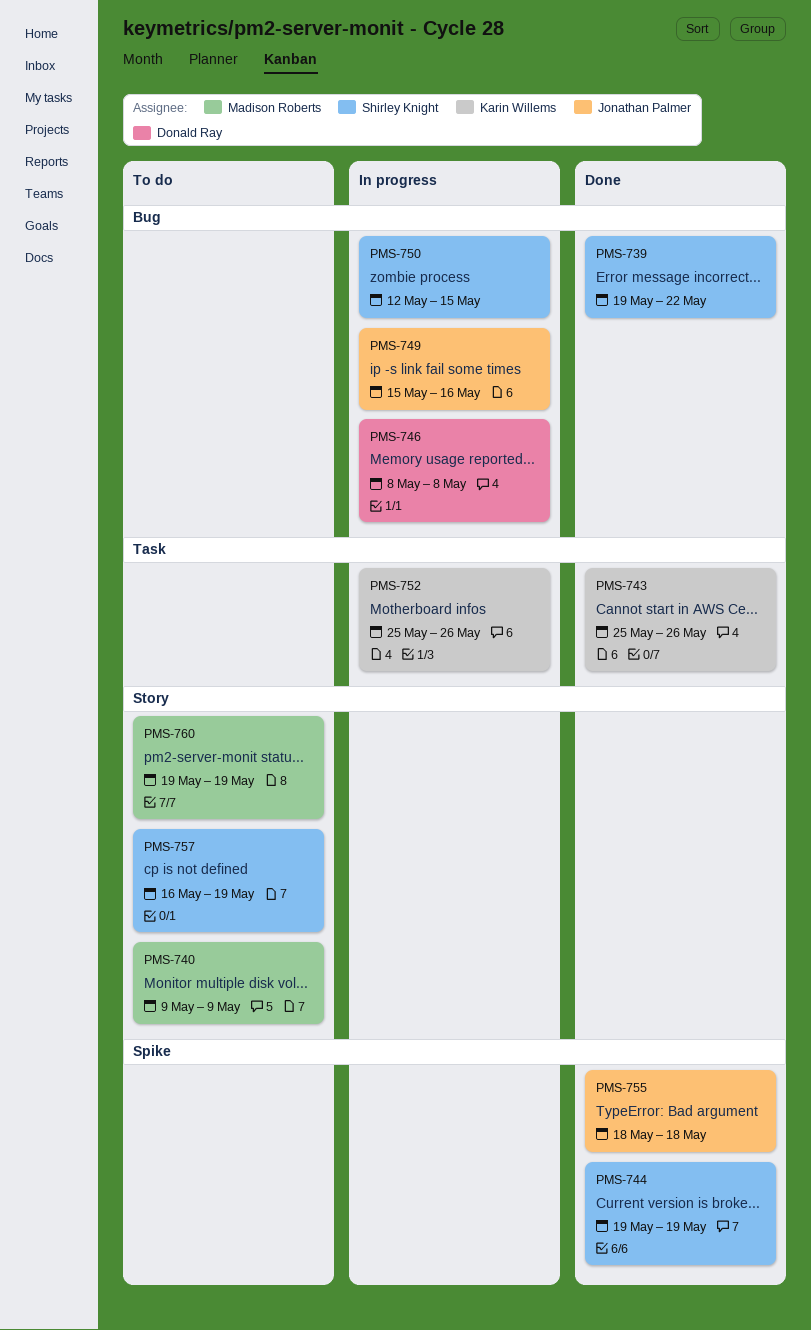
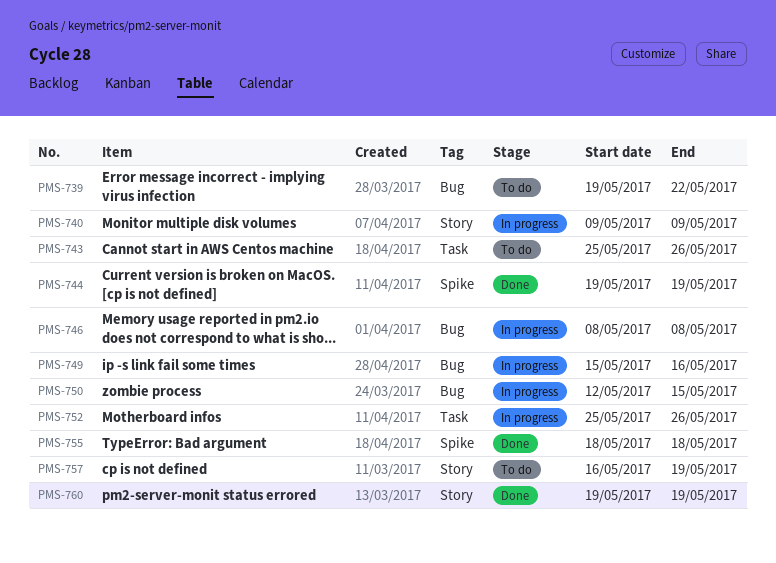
PMS-739, status: Done -> To do
PMS-740, status: To do -> In progress
PMS-743, status: Done -> To do
PMS-760, status: To do -> Done

